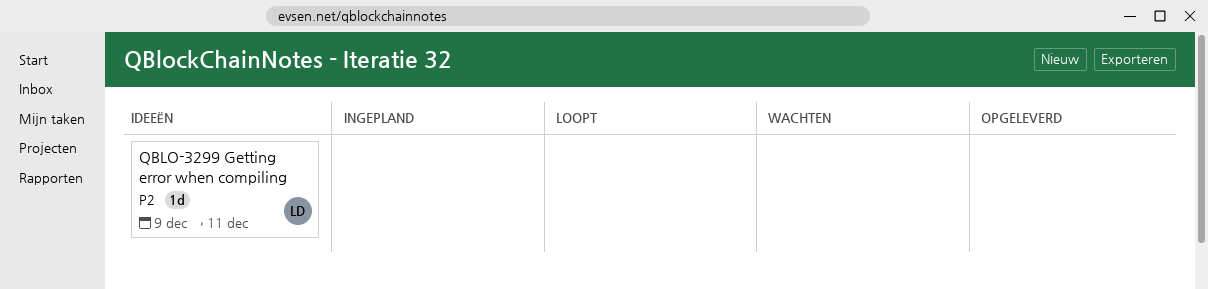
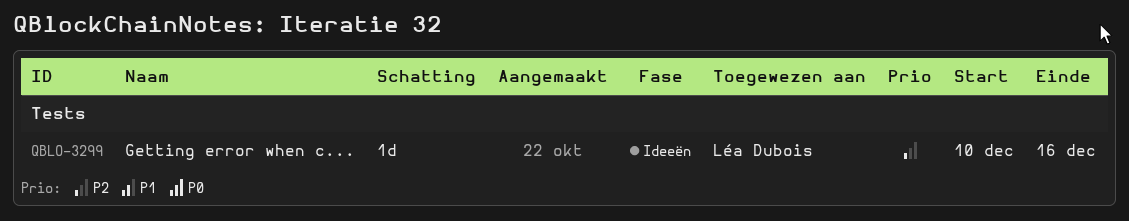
QBLO-3299, start: Dec 9 -> Dec 10
QBLO-3299, due: Dec 11 -> Dec 16

